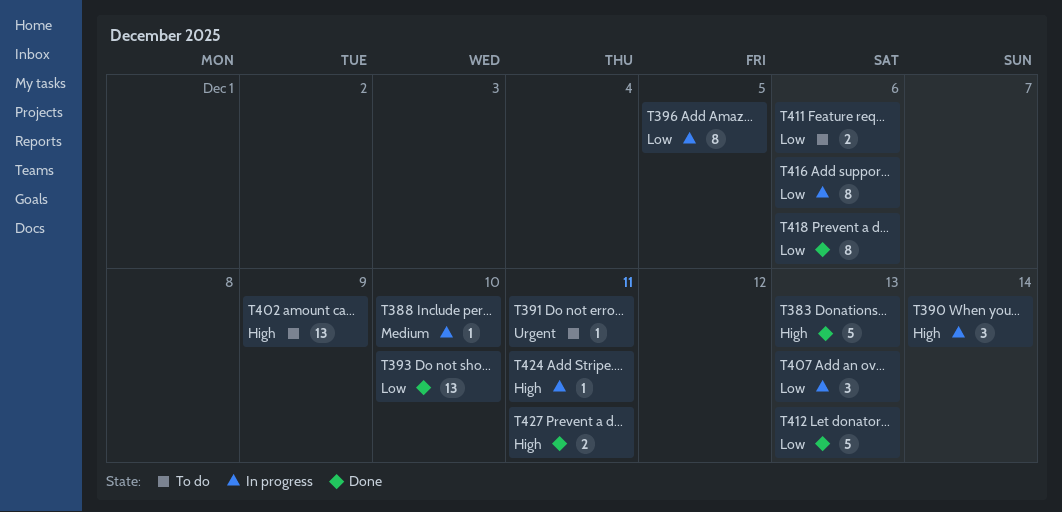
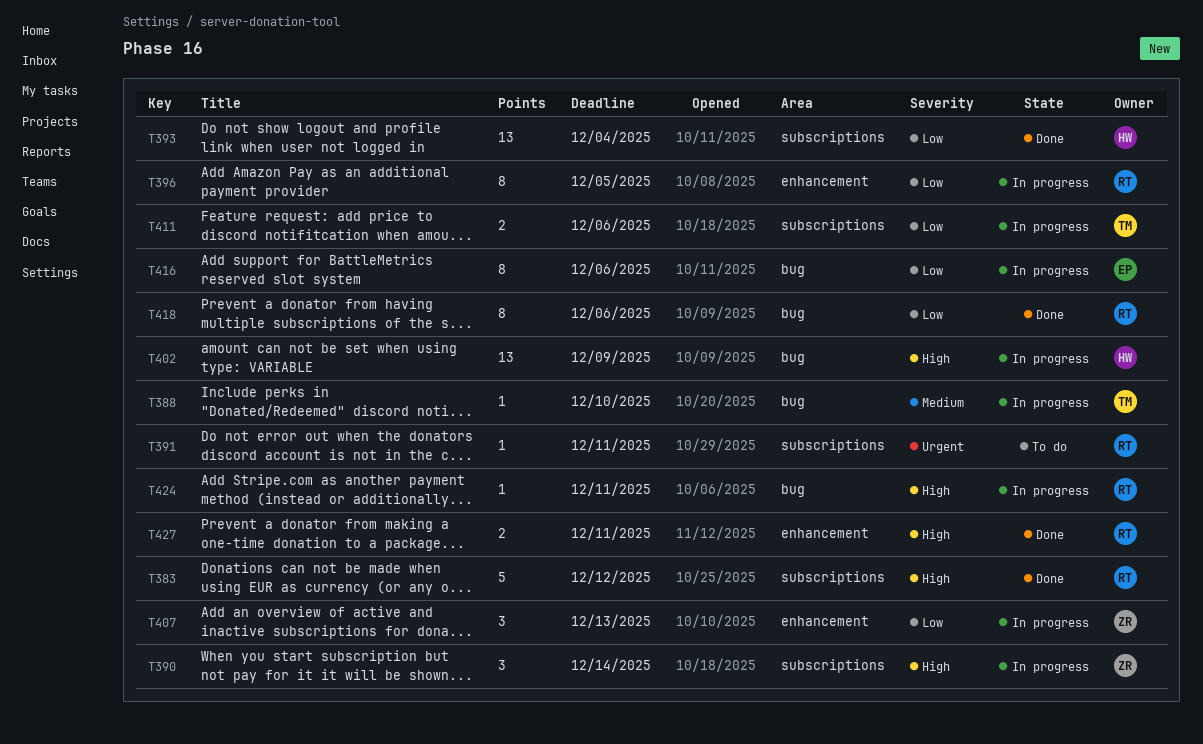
T383, due: Dec 13 -> Dec 12
T393, due: Dec 10 -> Dec 4
T402, status: To do -> In progress
T411, status: To do -> In progress
T412: present -> none

